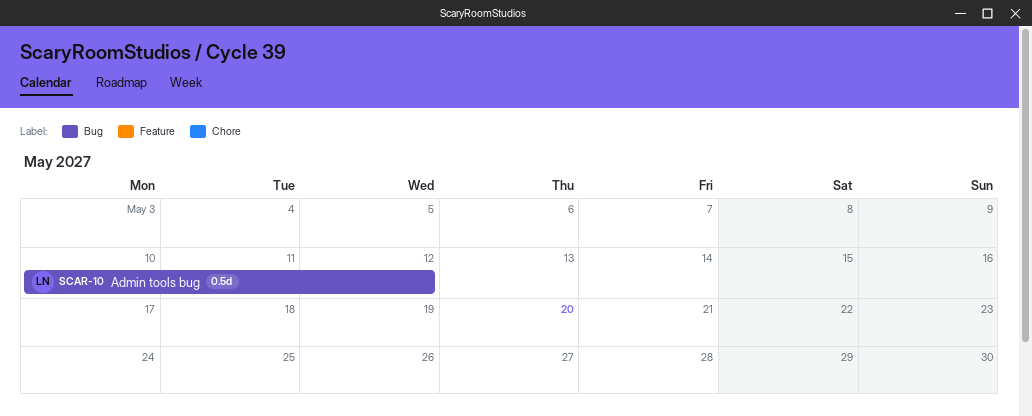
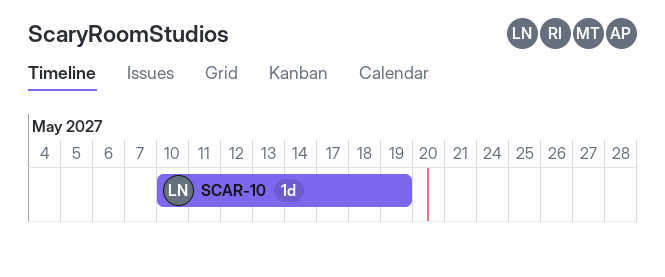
SCAR-10, estimate: 0.5d -> 1d
SCAR-10, due: May 12 -> May 19

